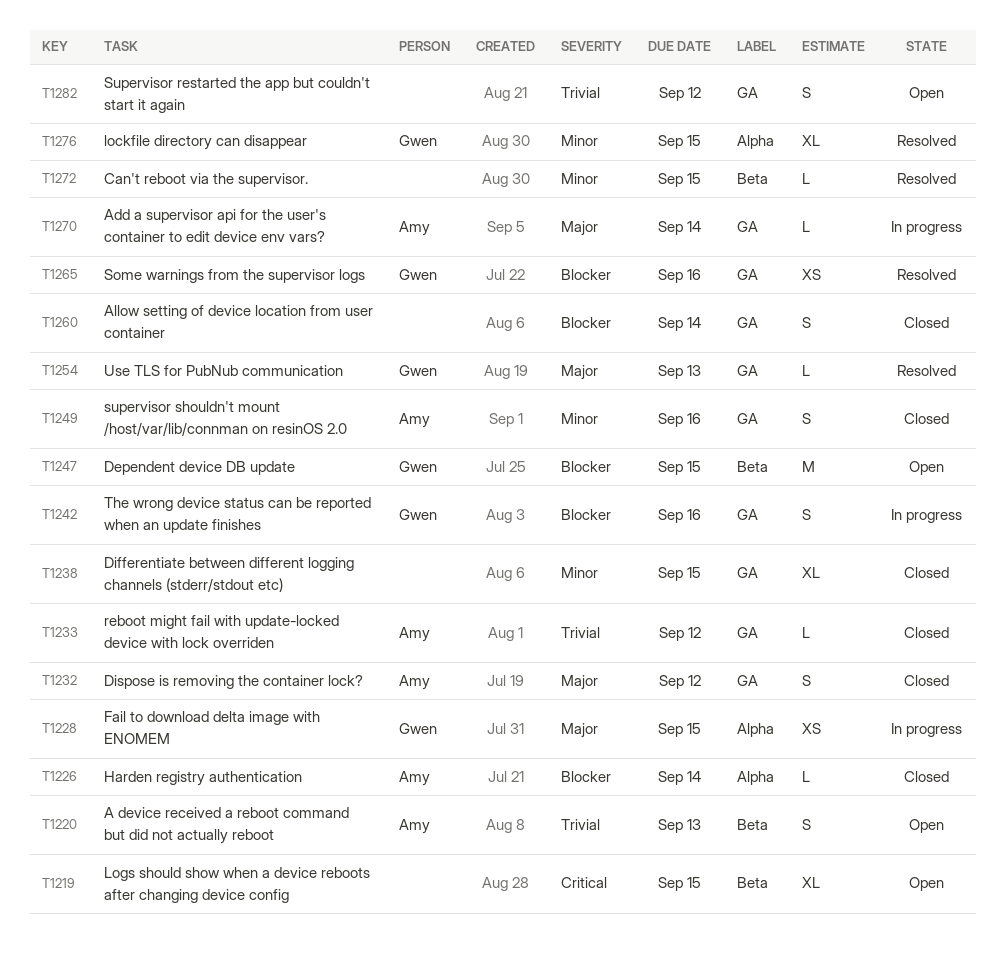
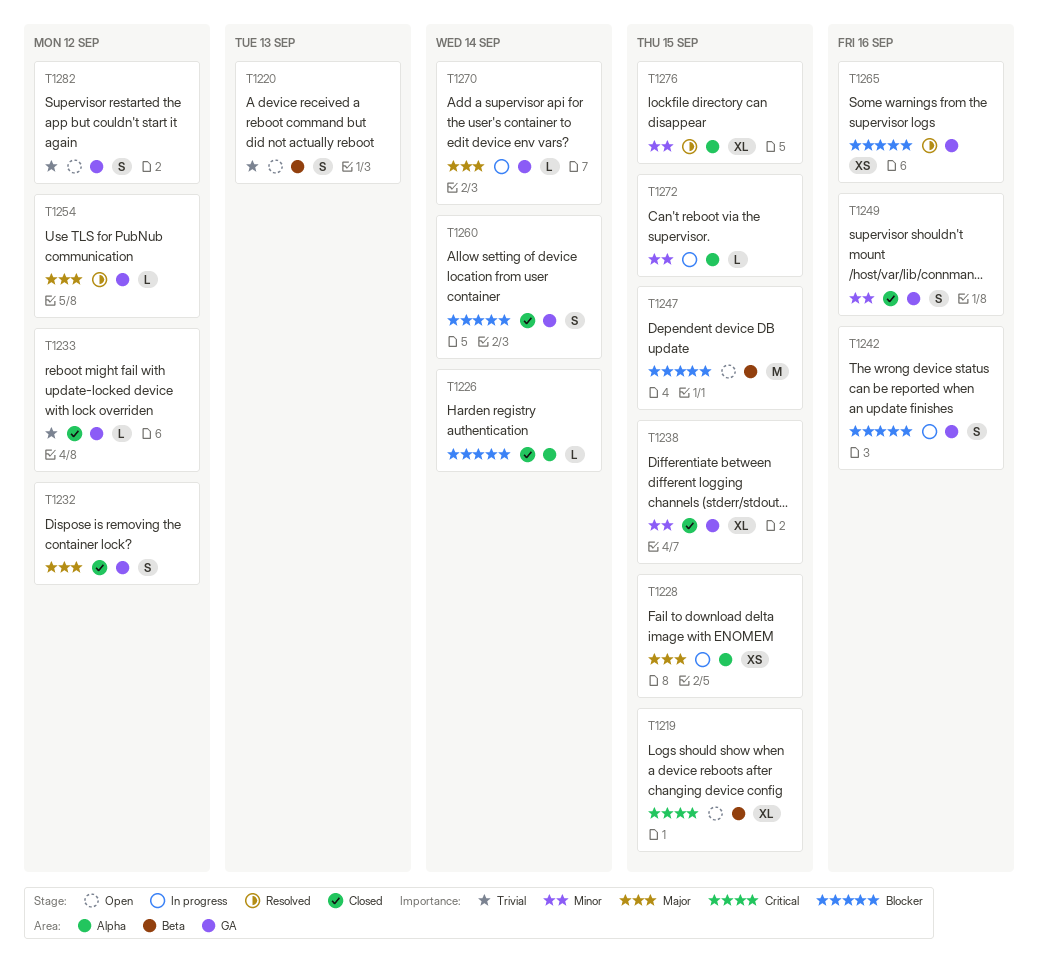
T1254, due: Sep 13 -> Sep 12
T1272, status: Resolved -> In progress
T1272, label: Beta -> Alpha

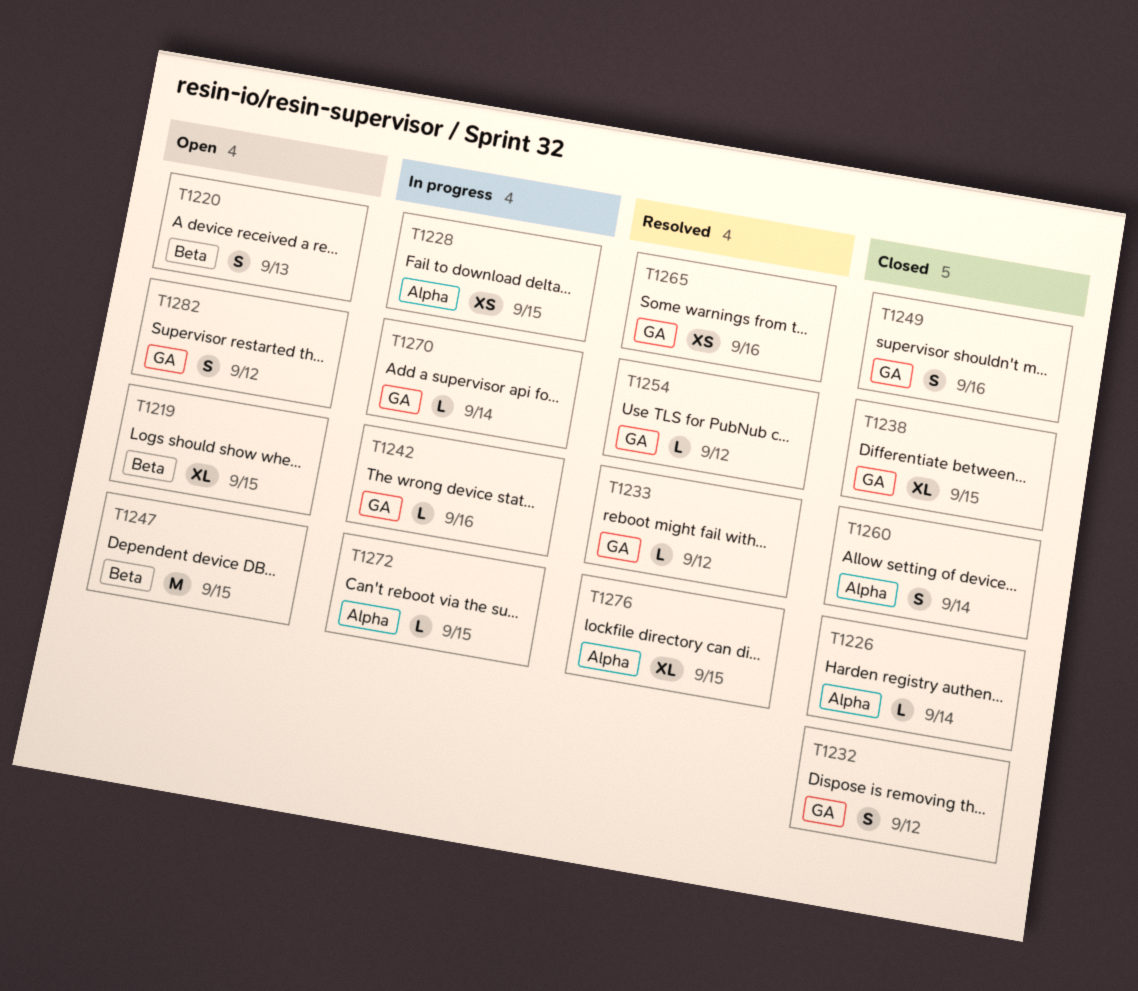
T1233, status: Closed -> Resolved
T1242, estimate: S -> L
T1260, label: GA -> Alpha

